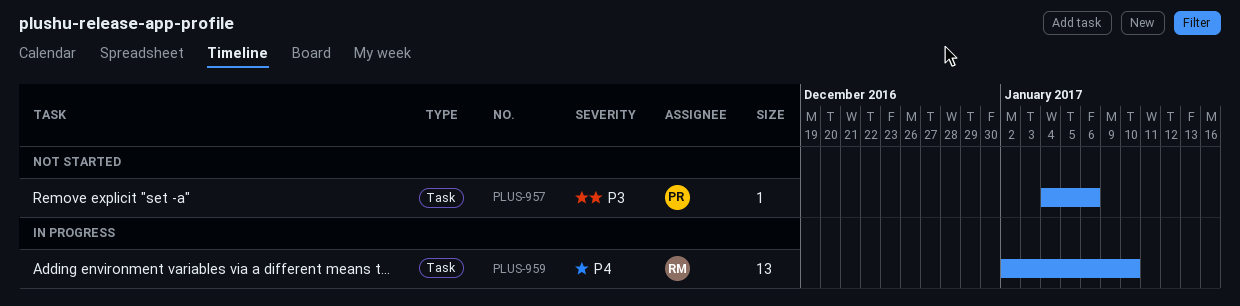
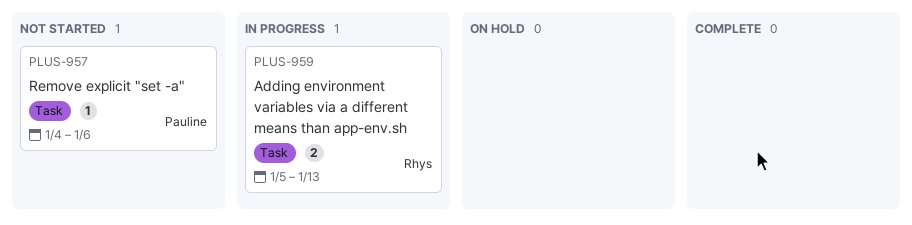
PLUS-959, estimate: 13 -> 2
PLUS-959, start: Jan 2 -> Jan 5
PLUS-959, due: Jan 10 -> Jan 13

